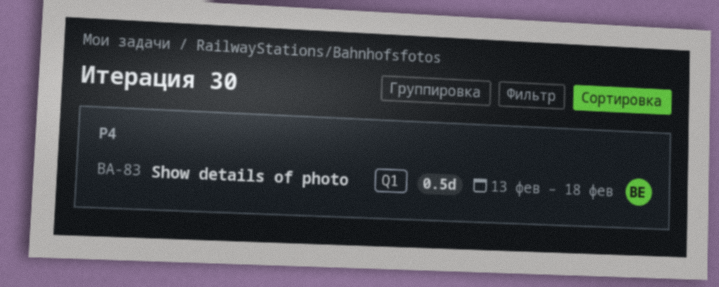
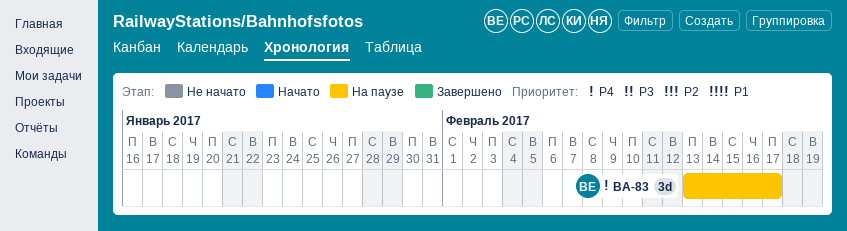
BA-83, estimate: 0.5d -> 3d
BA-83, due: Feb 18 -> Feb 17

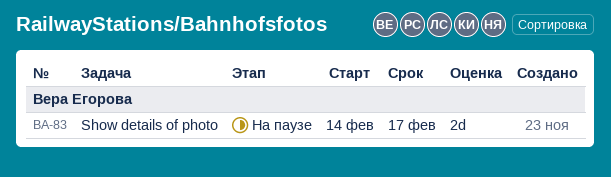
BA-83, estimate: 3d -> 2d
BA-83, start: Feb 13 -> Feb 14

